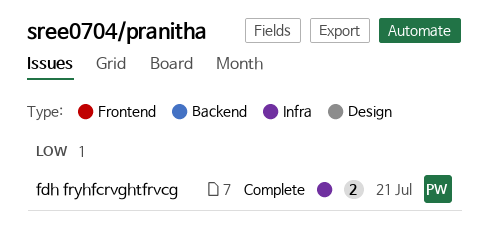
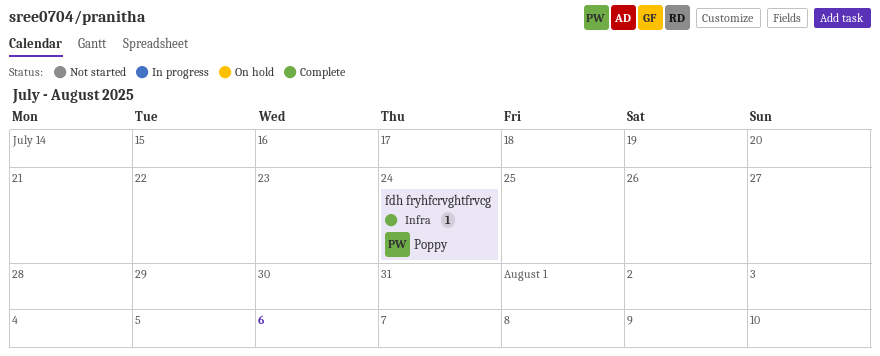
fdh fryhfcrvghtfrvcg, estimate: 2 -> 1
fdh fryhfcrvghtfrvcg, due: Jul 21 -> Jul 24

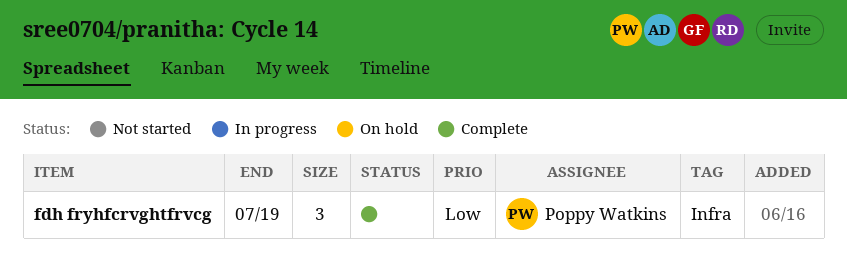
fdh fryhfcrvghtfrvcg, estimate: 1 -> 3
fdh fryhfcrvghtfrvcg, due: Jul 24 -> Jul 19

